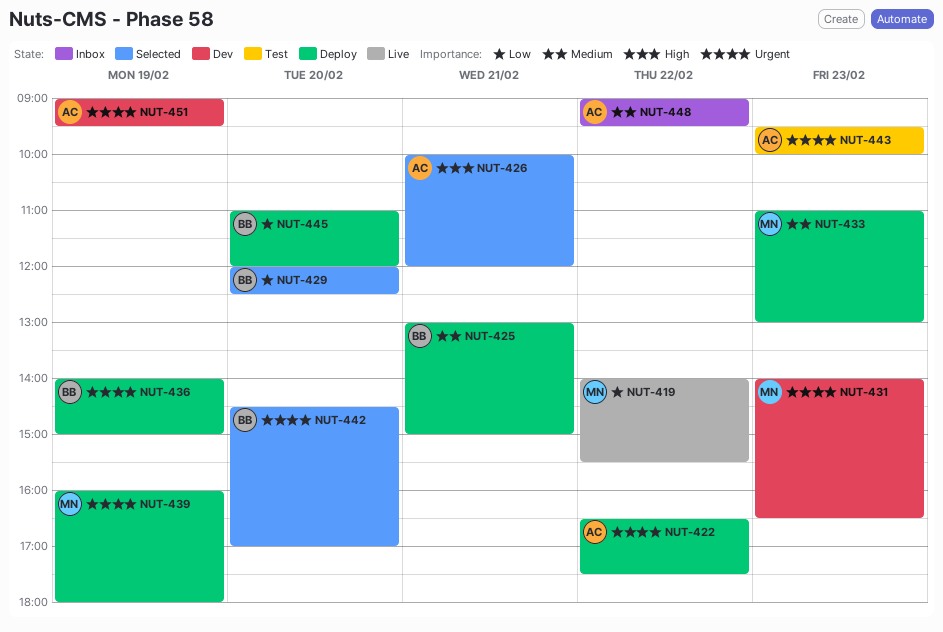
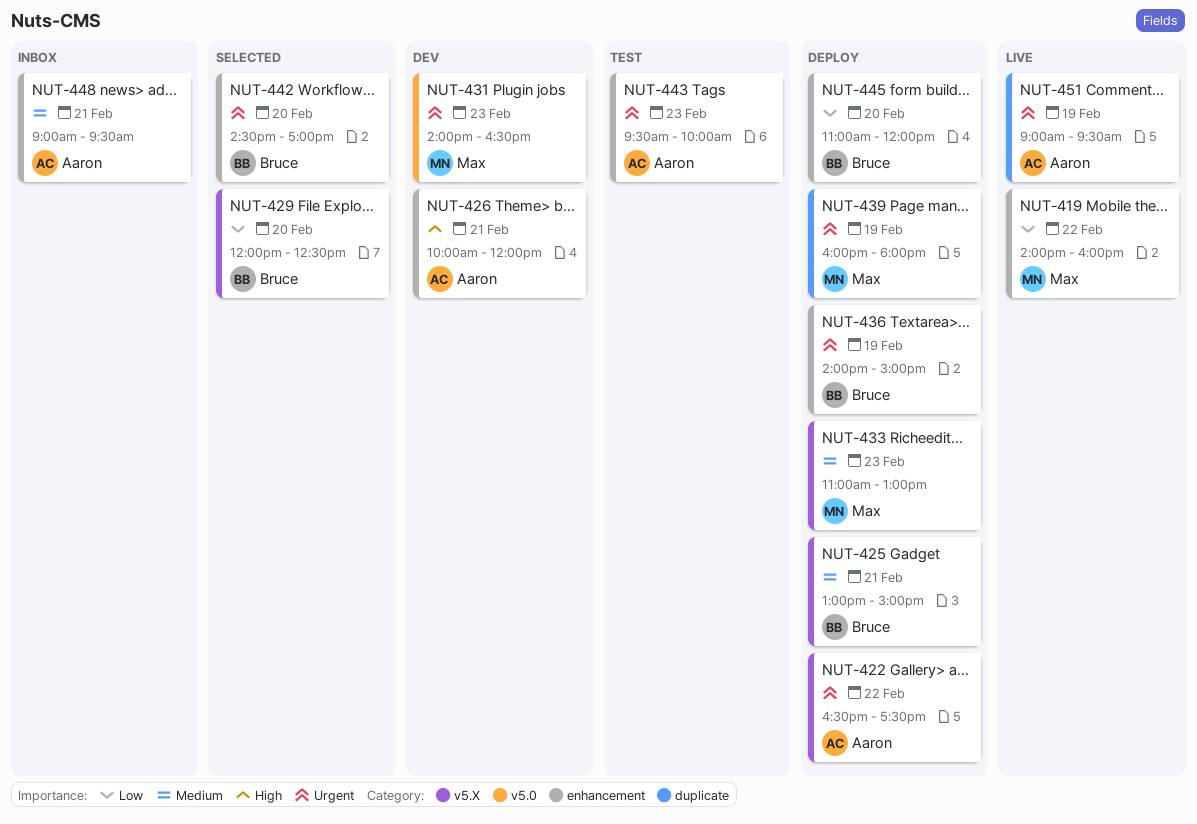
NUT-419, ends: 15:30 -> 16:00
NUT-426, status: Selected -> Dev
NUT-448, day: Feb 22 -> Feb 21
NUT-451, status: Dev -> Live

